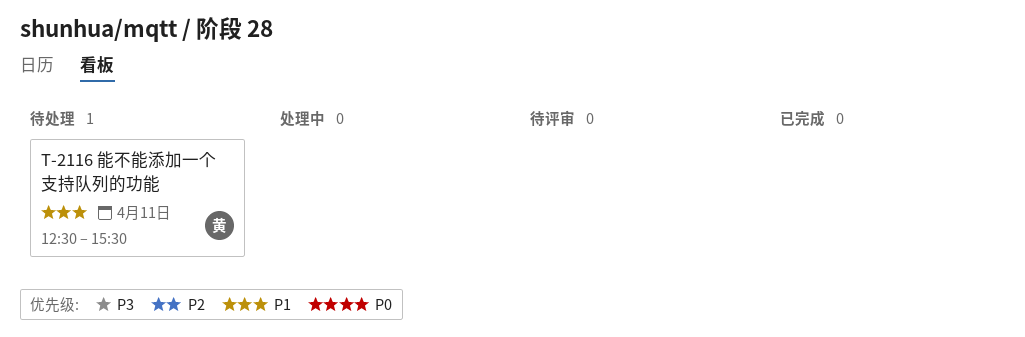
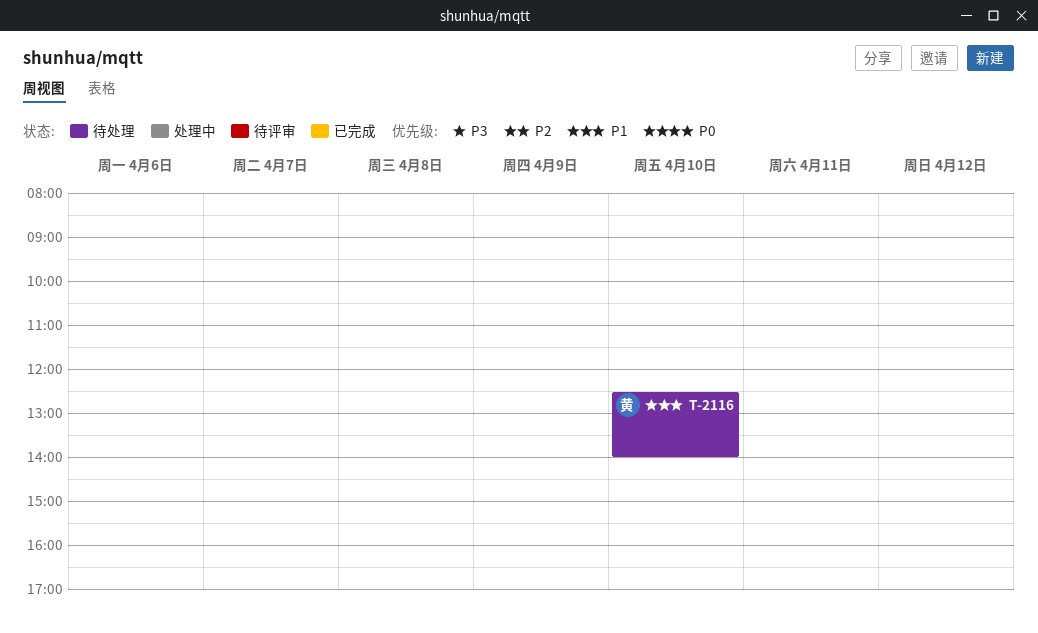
T-2116, day: Apr 11 -> Apr 10
T-2116, ends: 15:30 -> 14:00

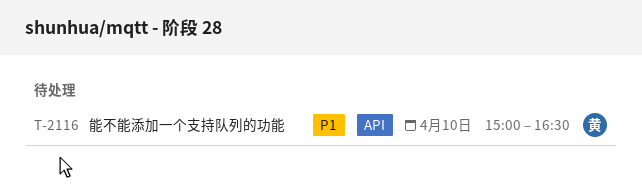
T-2116, begins: 12:30 -> 15:00
T-2116, ends: 14:00 -> 16:30

